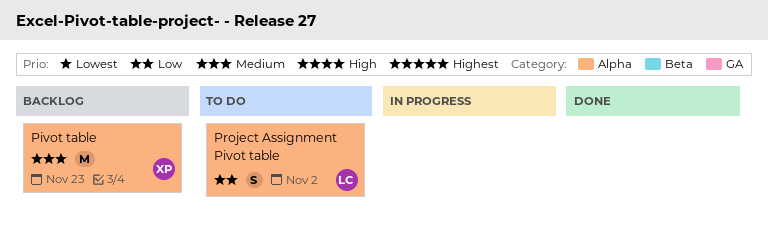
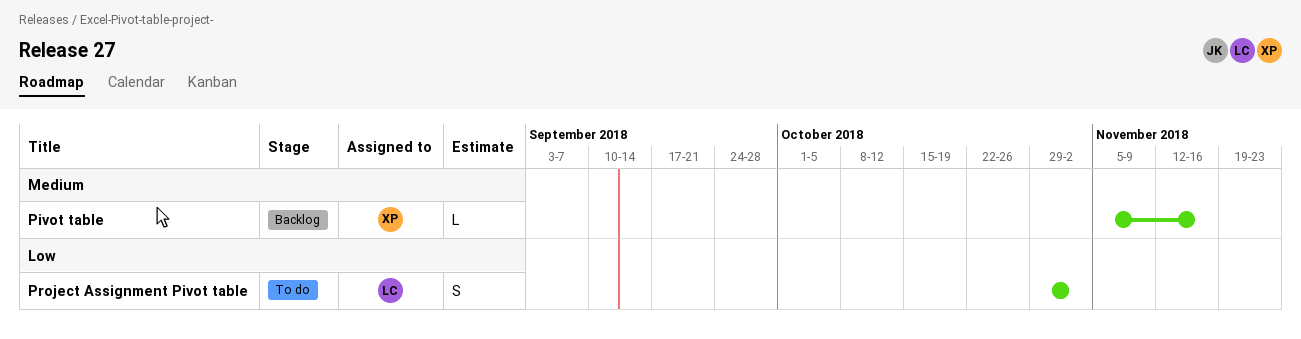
Pivot table, estimate: M -> L
Pivot table, due: Nov 23 -> Nov 16

